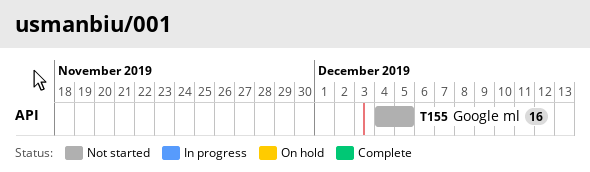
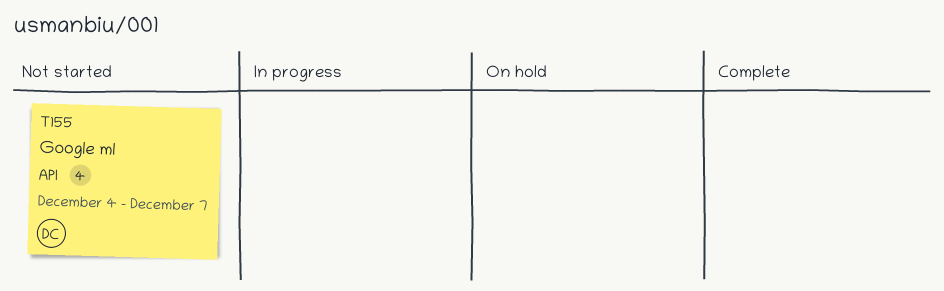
T155, estimate: 16 -> 4
T155, due: Dec 5 -> Dec 7

